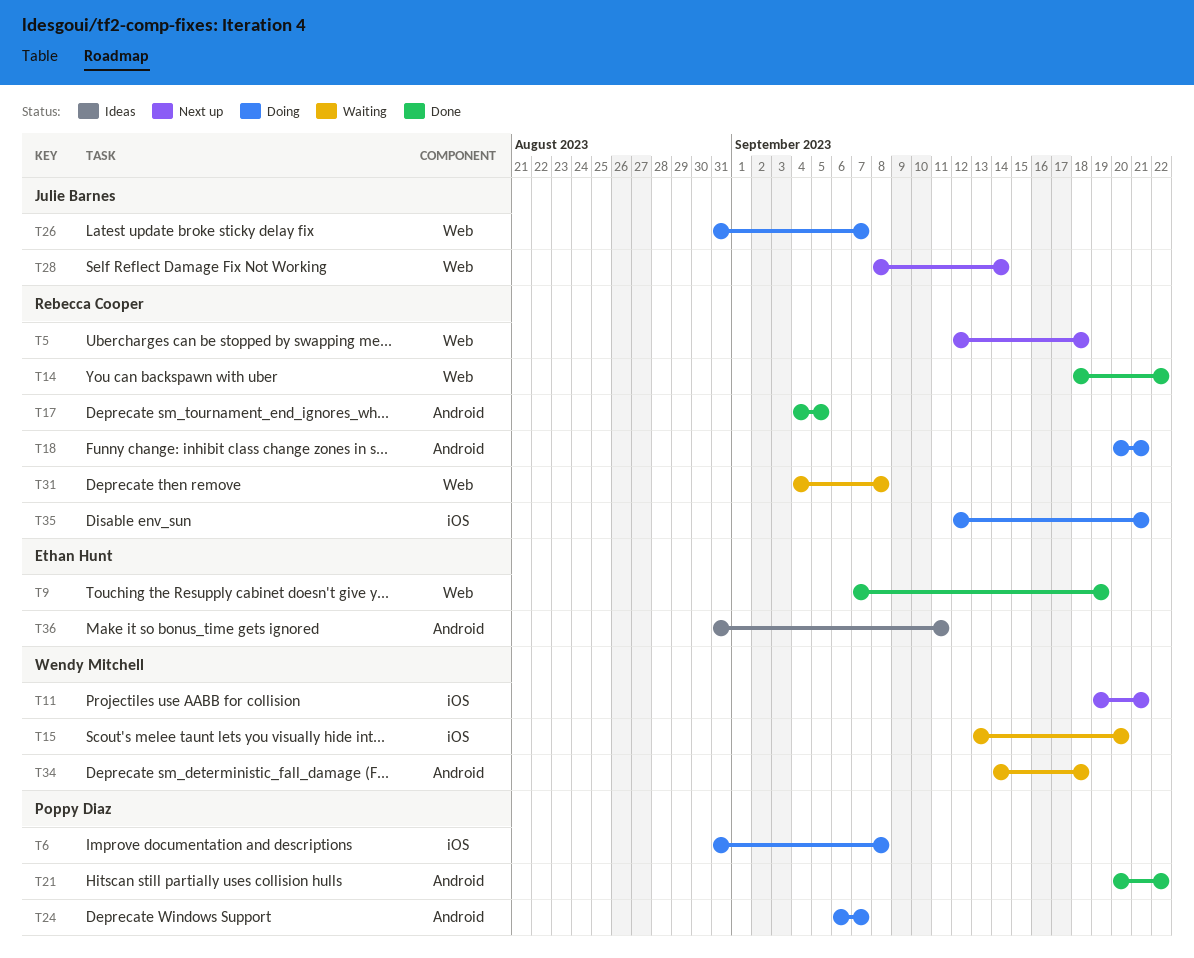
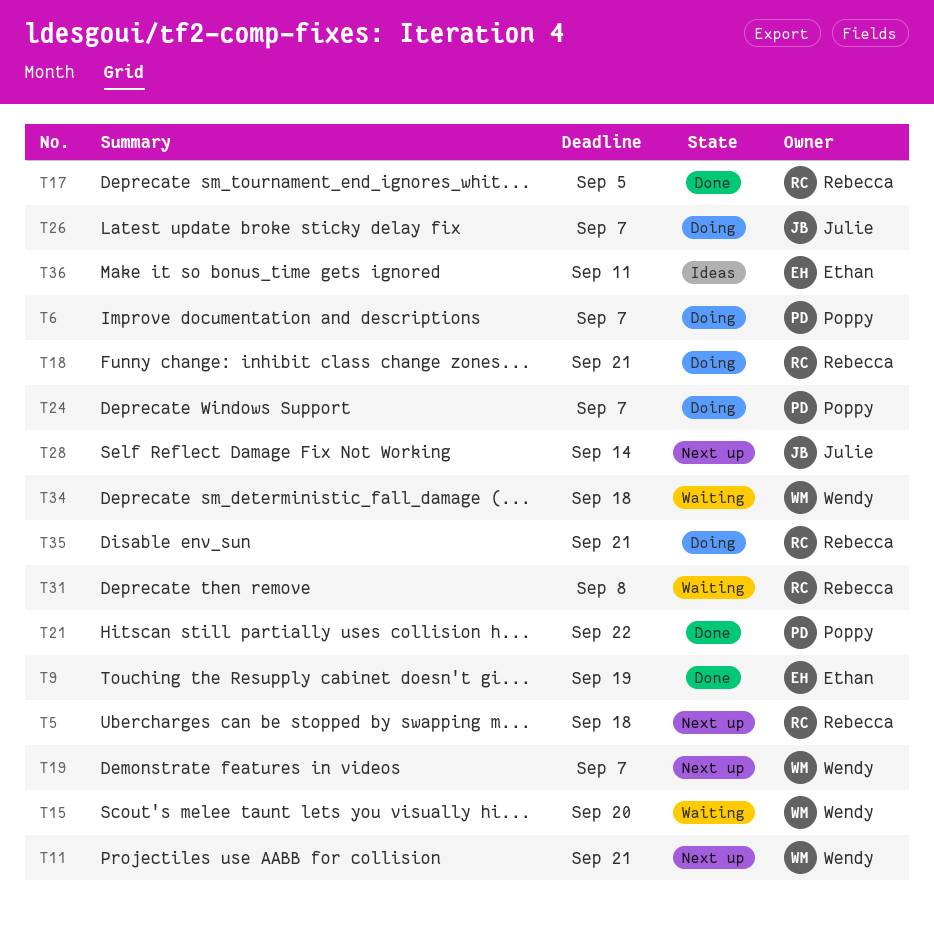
T6, due: Sep 8 -> Sep 7
T14: present -> none
T19: none -> present

